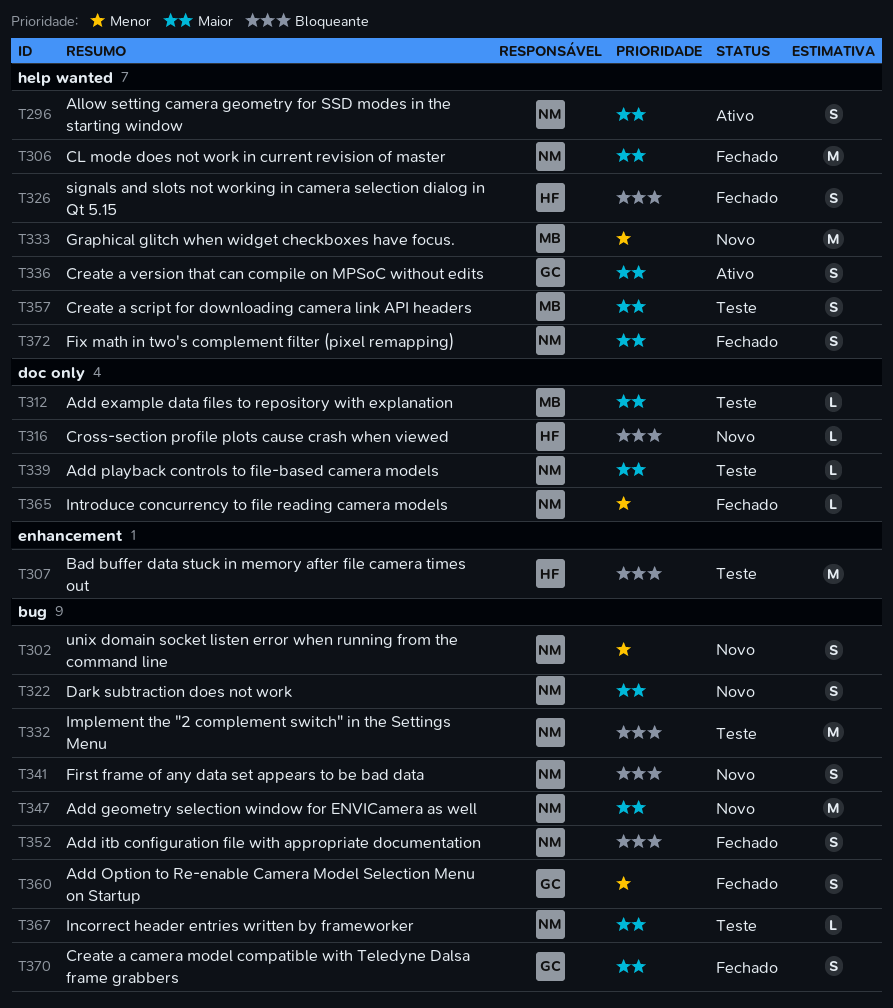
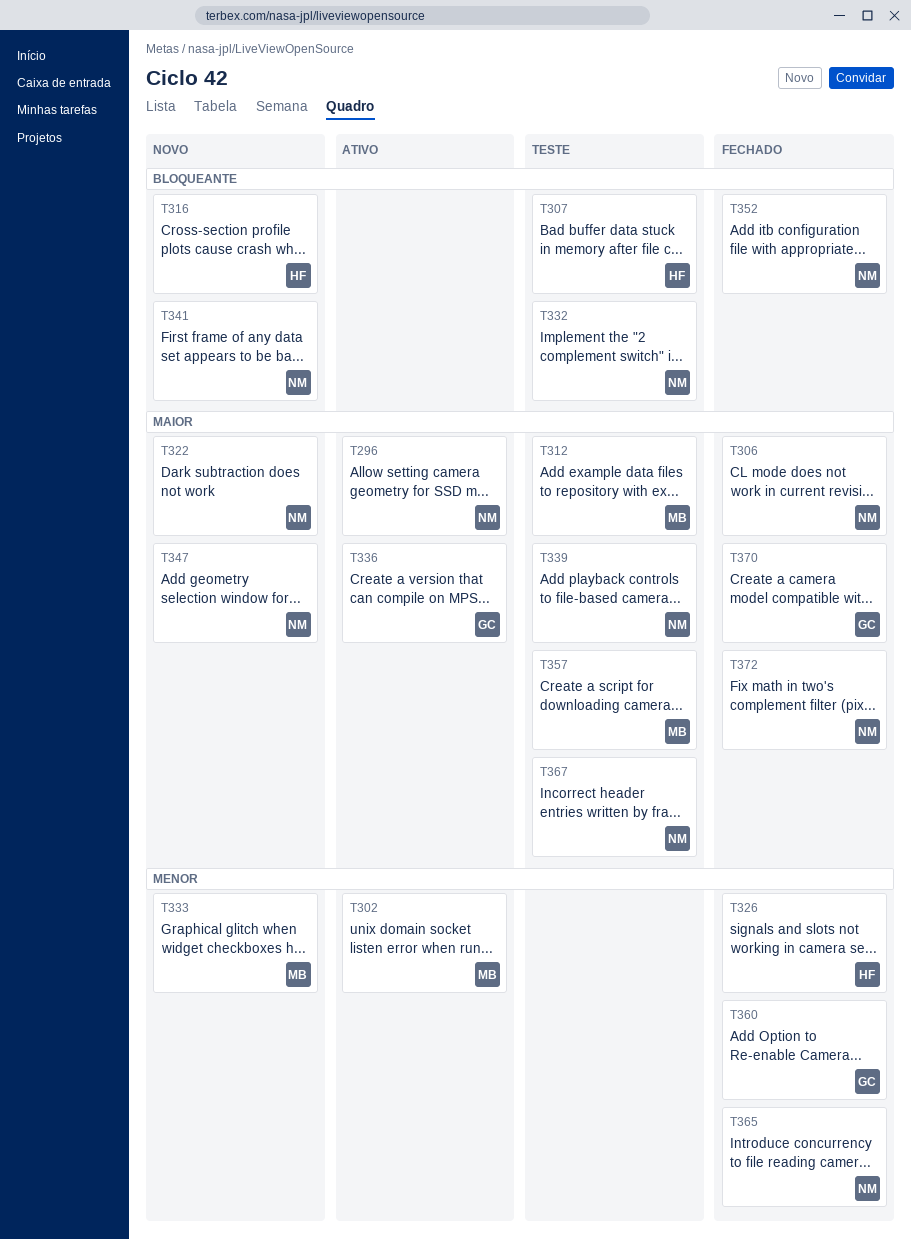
T302, status: Novo -> Ativo
T302, owner: NM -> MB
T326, priority: Bloqueante -> Menor

